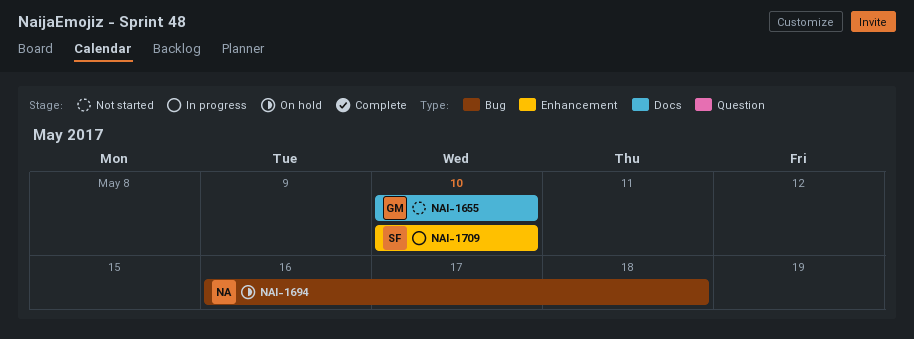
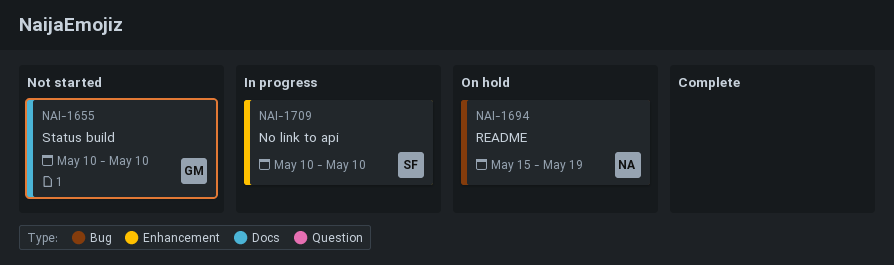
NAI-1694, start: May 16 -> May 15
NAI-1694, due: May 18 -> May 19

